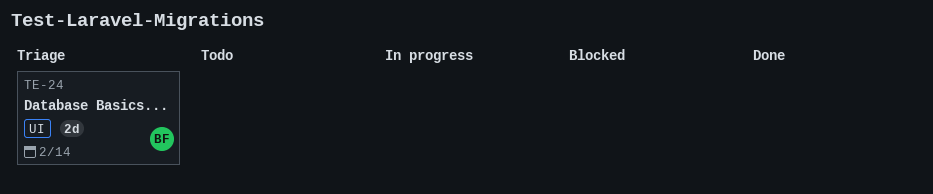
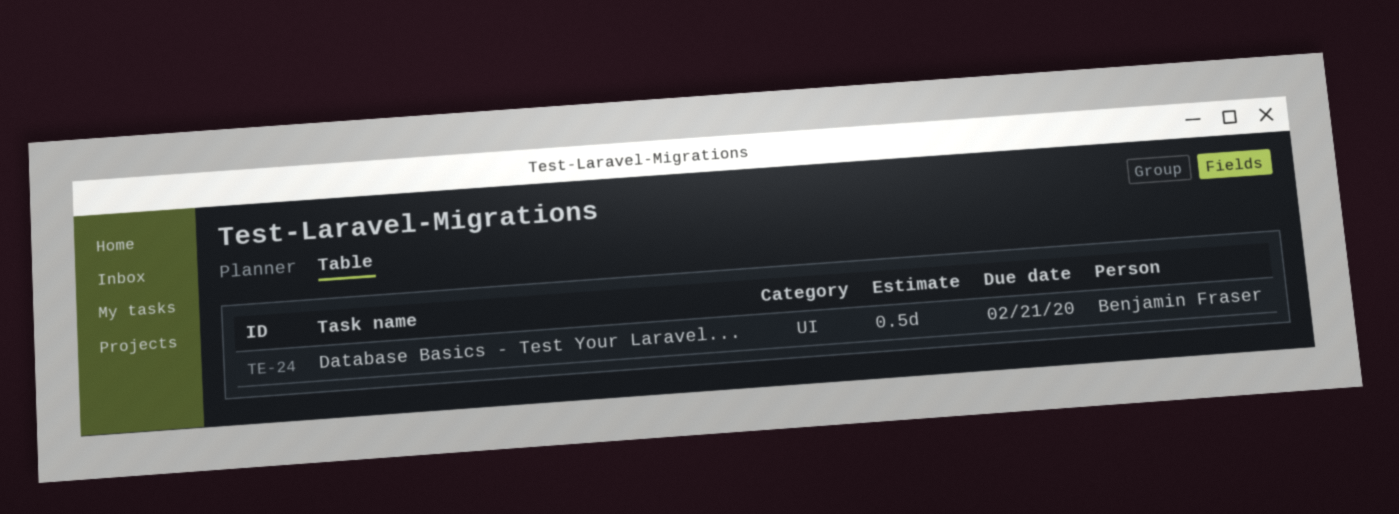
TE-24, estimate: 2d -> 0.5d
TE-24, due: Feb 14 -> Feb 21

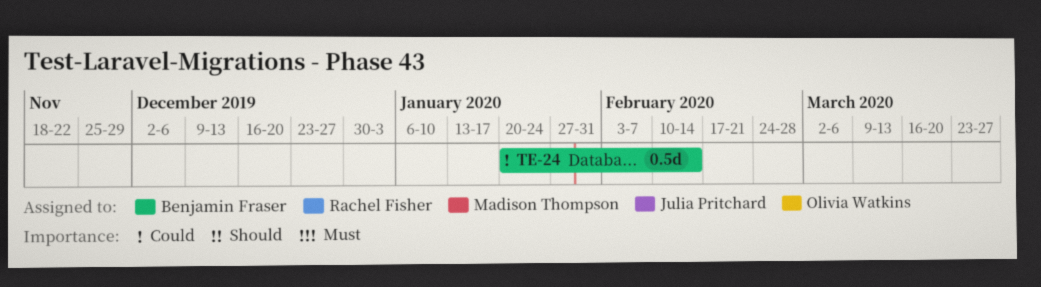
TE-24, due: Feb 21 -> Feb 14

